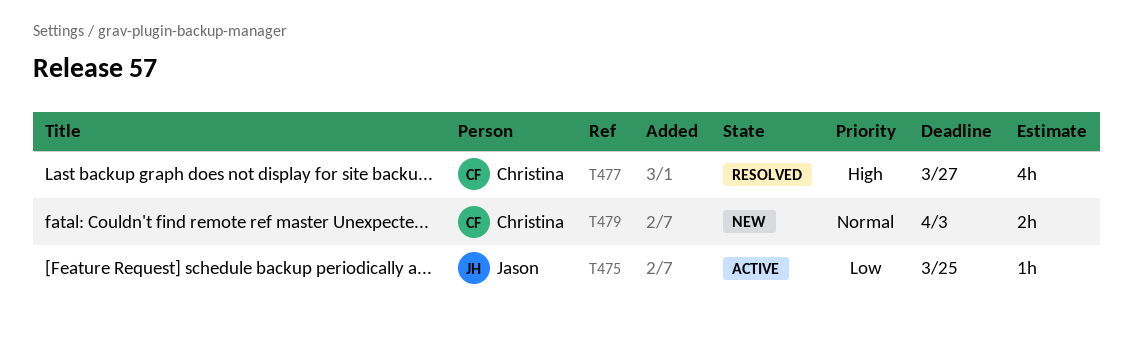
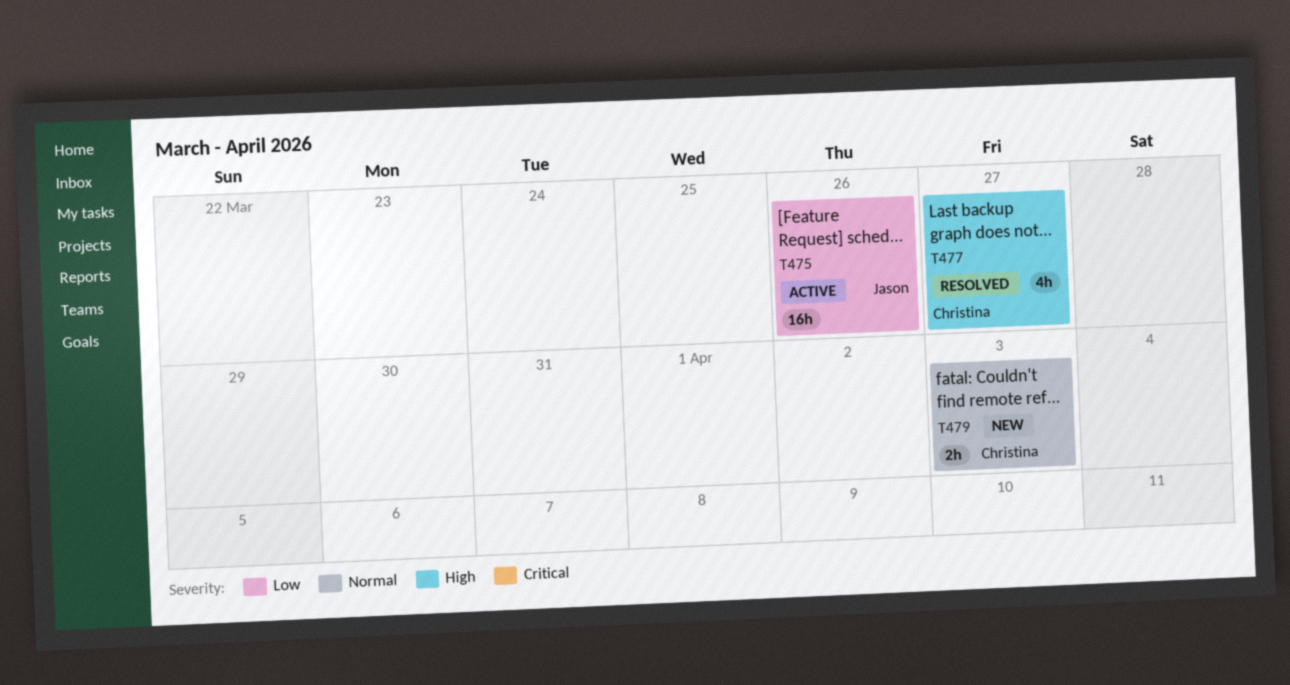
T475, estimate: 1h -> 16h
T475, due: Mar 25 -> Mar 26

